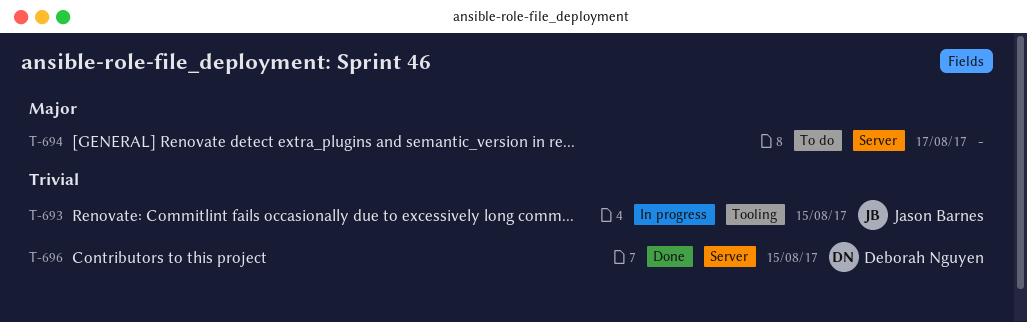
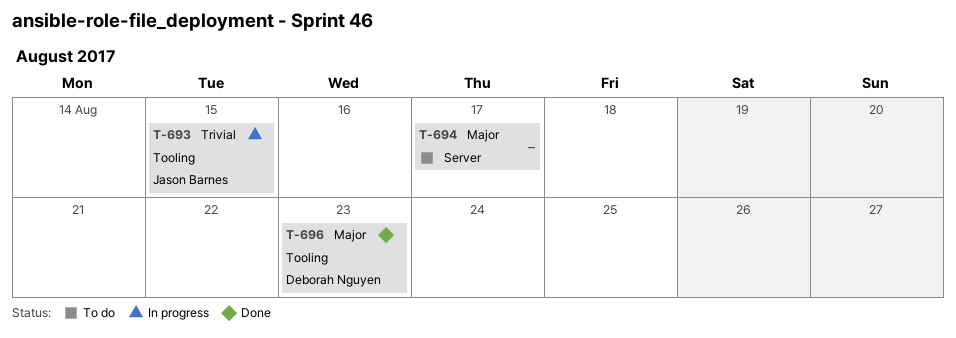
T-696, priority: Trivial -> Major
T-696, label: Server -> Tooling
T-696, due: Aug 15 -> Aug 23

